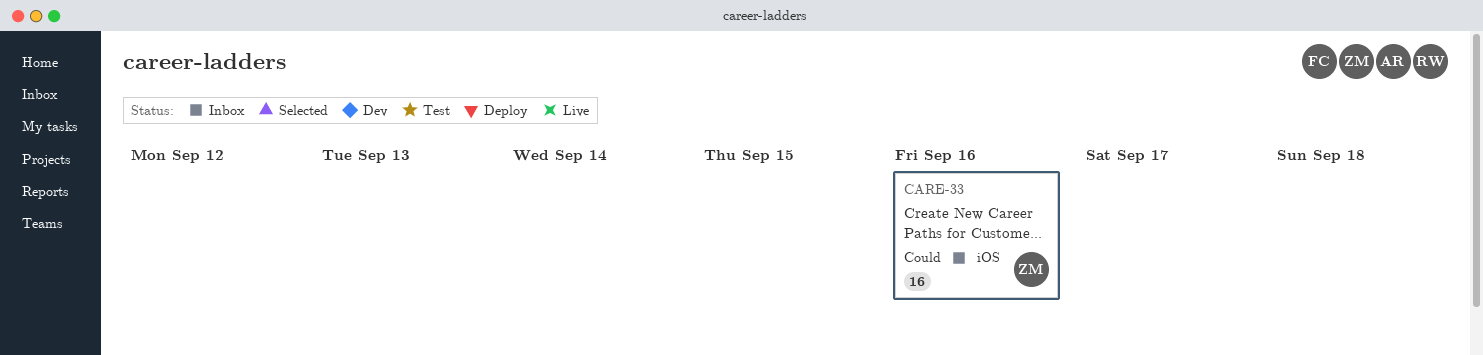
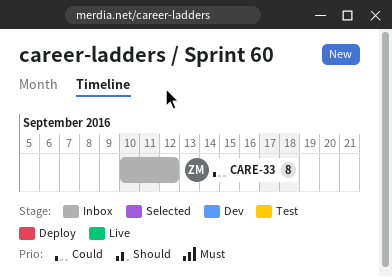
CARE-33, estimate: 16 -> 8
CARE-33, due: Sep 16 -> Sep 12

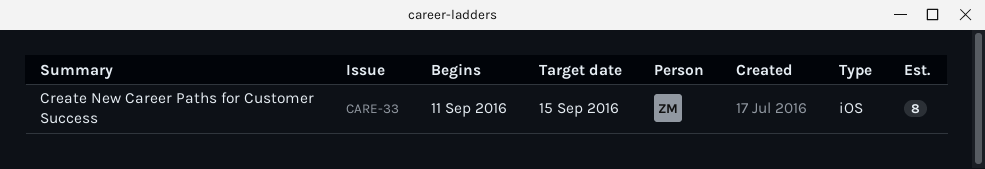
CARE-33, start: Sep 10 -> Sep 11
CARE-33, due: Sep 12 -> Sep 15

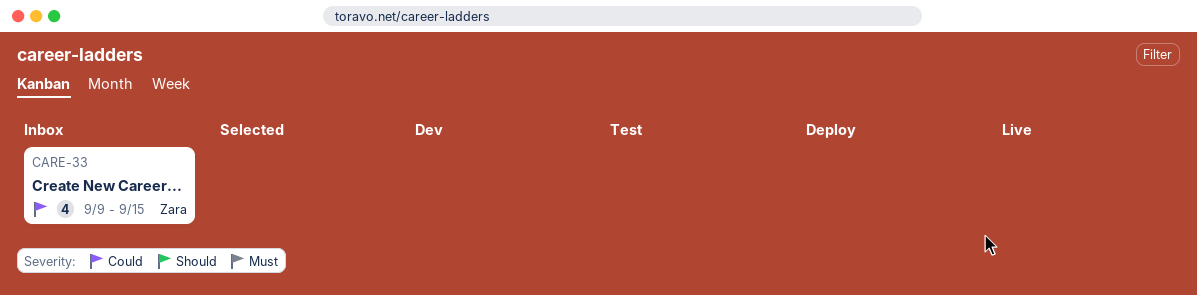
CARE-33, estimate: 8 -> 4
CARE-33, start: Sep 11 -> Sep 9

